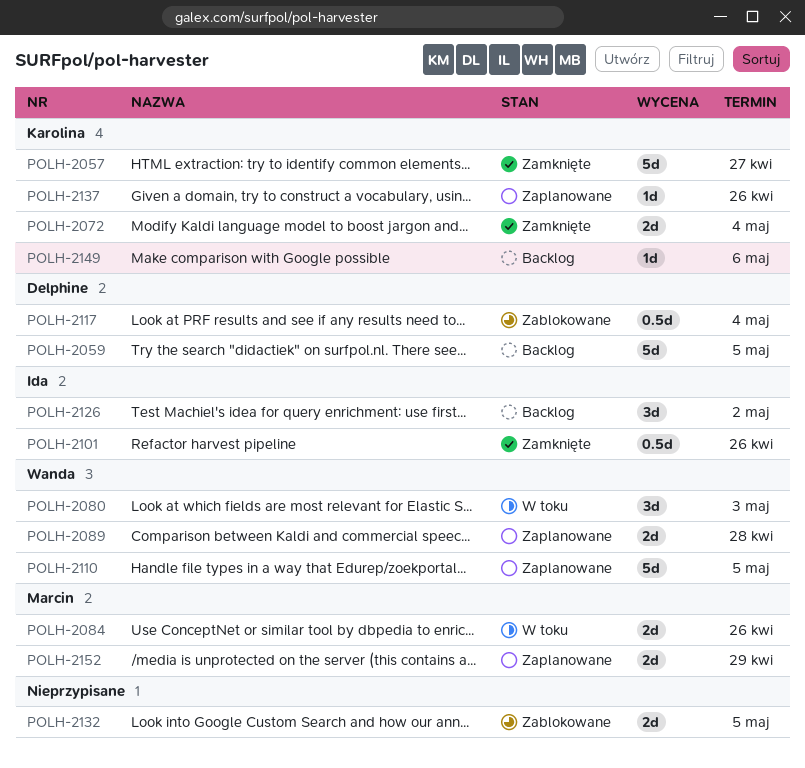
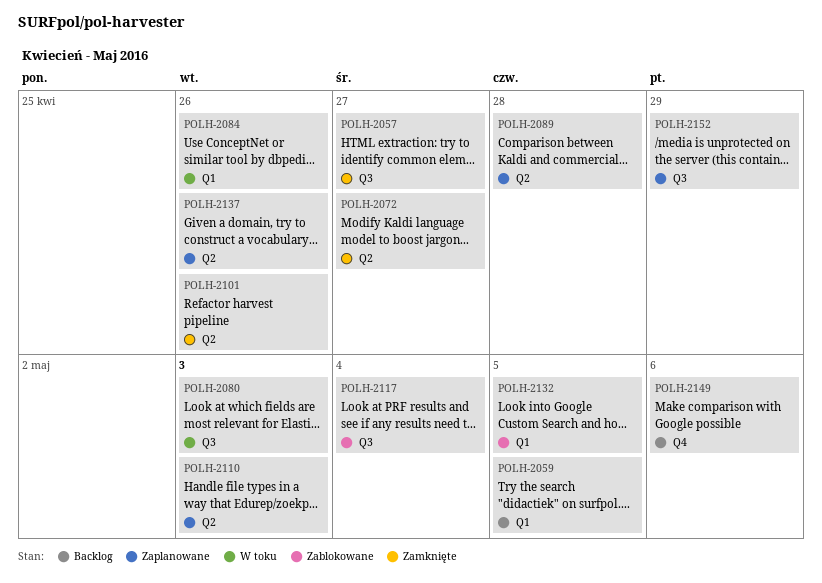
POLH-2072, due: May 4 -> Apr 27
POLH-2110, due: May 5 -> May 3
POLH-2126: present -> none

